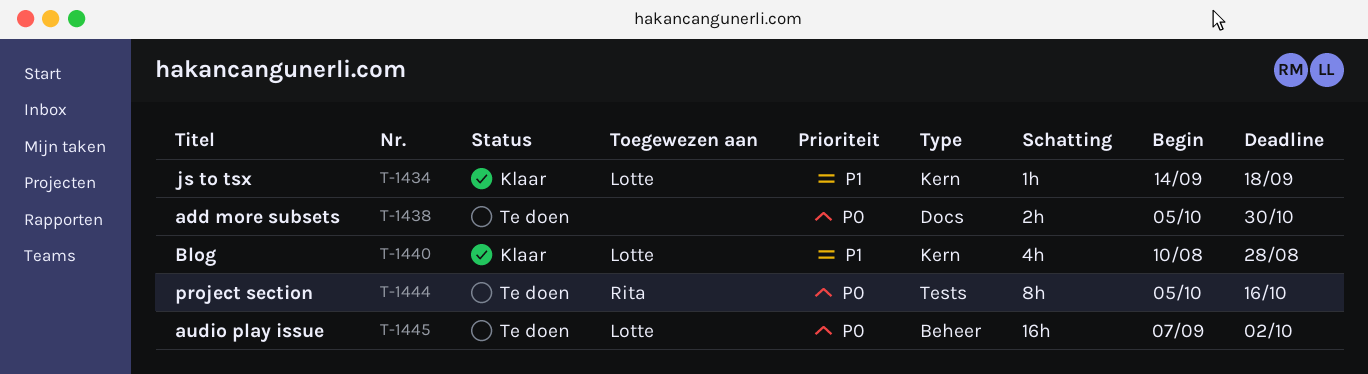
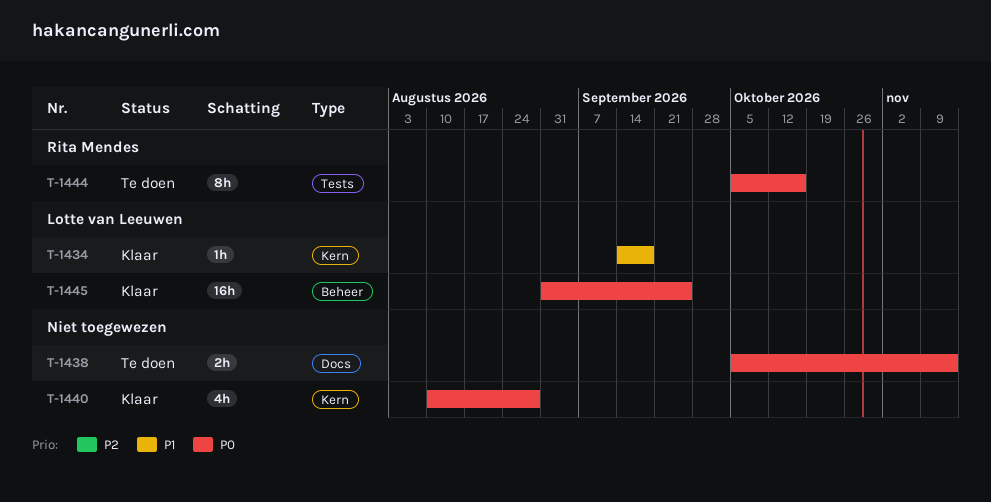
T-1438, due: Oct 30 -> Nov 13
T-1440, owner: Lotte van Leeuwen -> none
T-1440, priority: P1 -> P0
T-1445, status: Te doen -> Klaar
T-1445, start: Sep 7 -> Aug 31
T-1445, due: Oct 2 -> Sep 25

